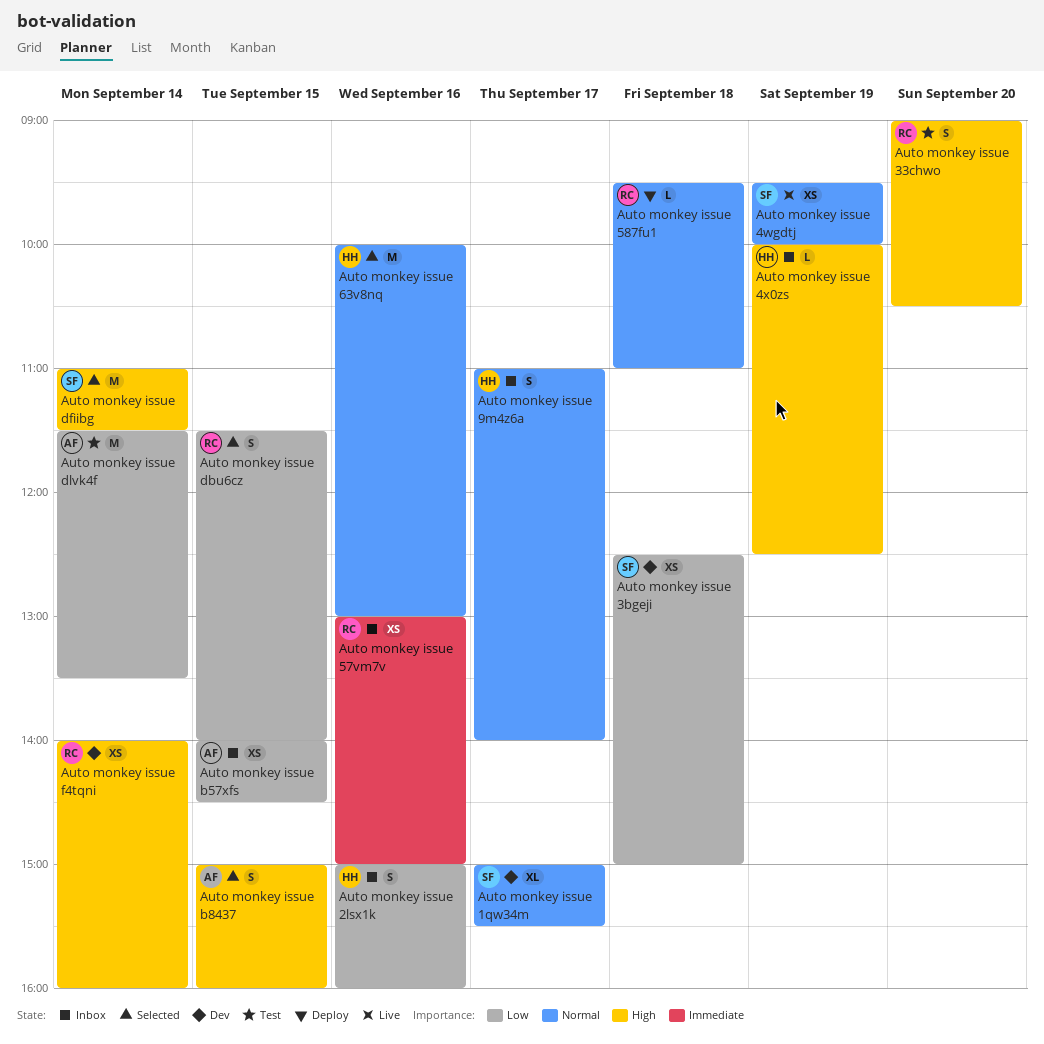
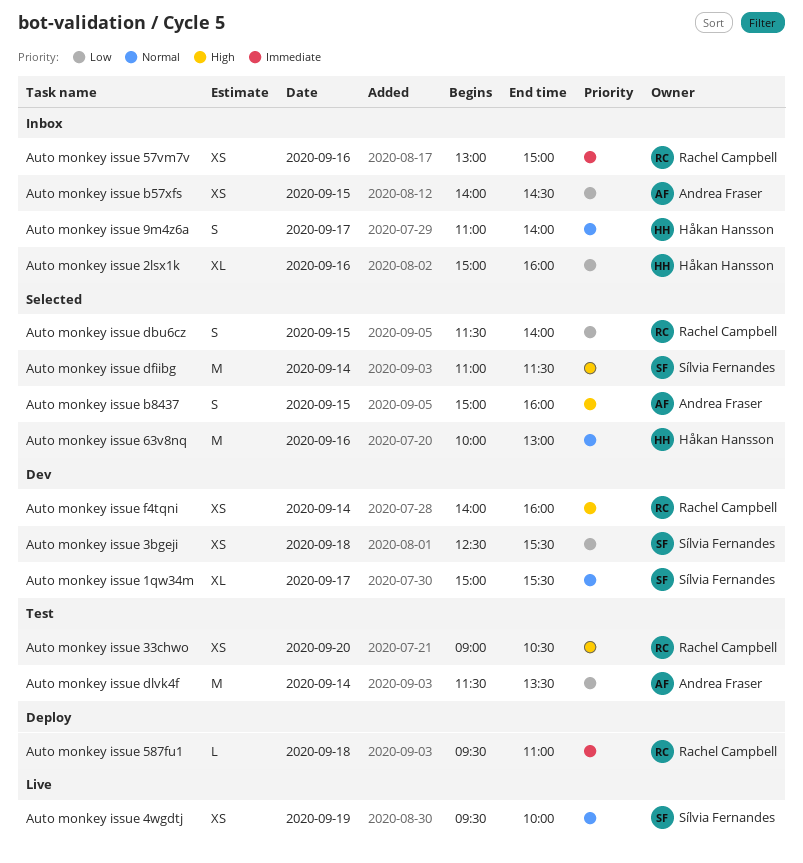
Auto monkey issue 2lsx1k, estimate: S -> XL
Auto monkey issue 33chwo, estimate: S -> XS
Auto monkey issue 3bgeji, ends: 15:00 -> 15:30
Auto monkey issue 4x0zs: present -> none
Auto monkey issue 587fu1, priority: Normal -> Immediate

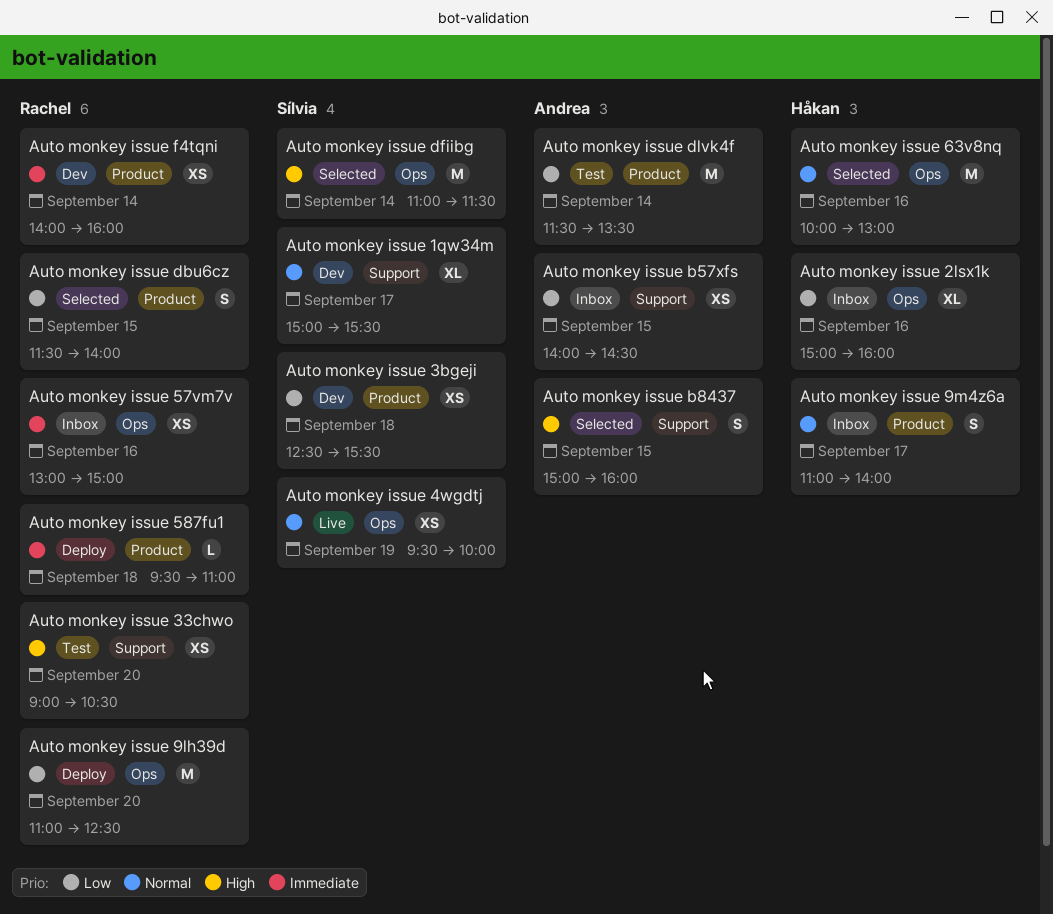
Auto monkey issue 9lh39d: none -> present
Auto monkey issue f4tqni, priority: High -> Immediate

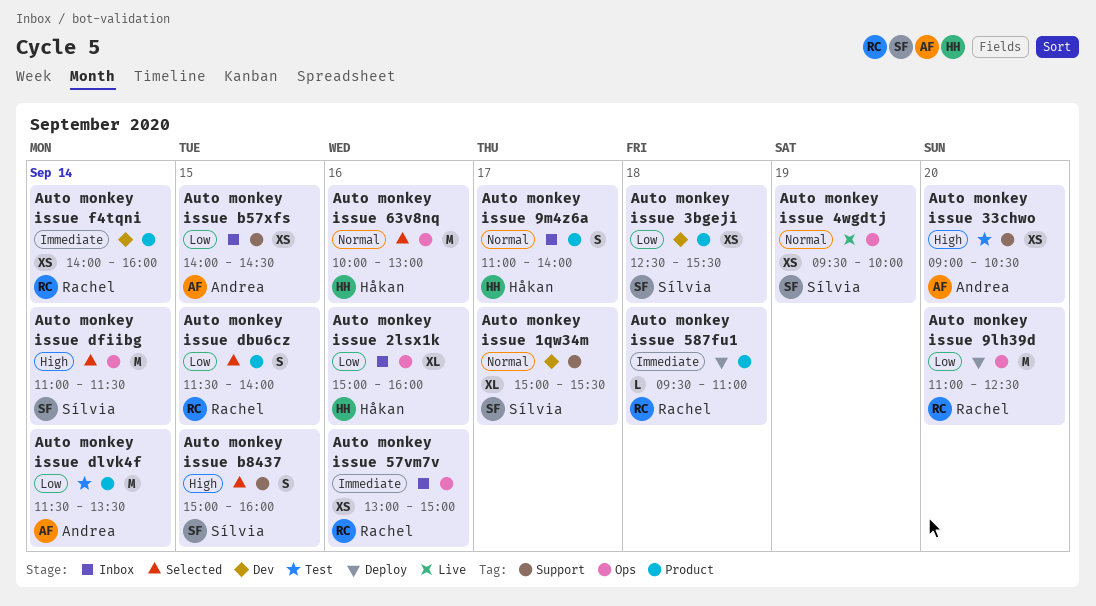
Auto monkey issue 33chwo, owner: Rachel -> Andrea
Auto monkey issue b8437, owner: Andrea -> Sílvia

